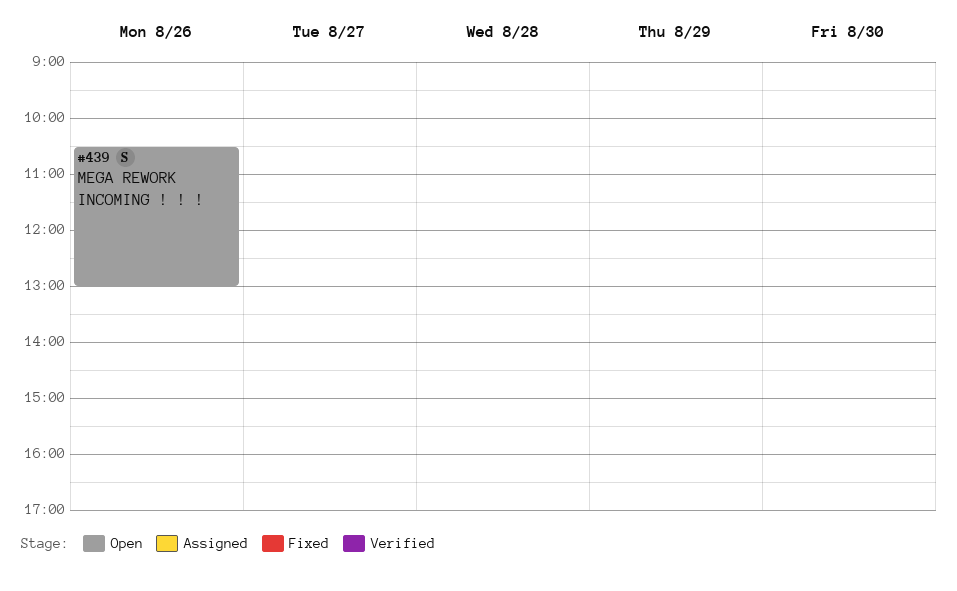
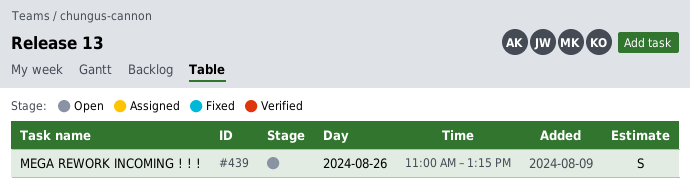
#439, begins: 10:30 -> 11:00
#439, ends: 13:00 -> 13:15

